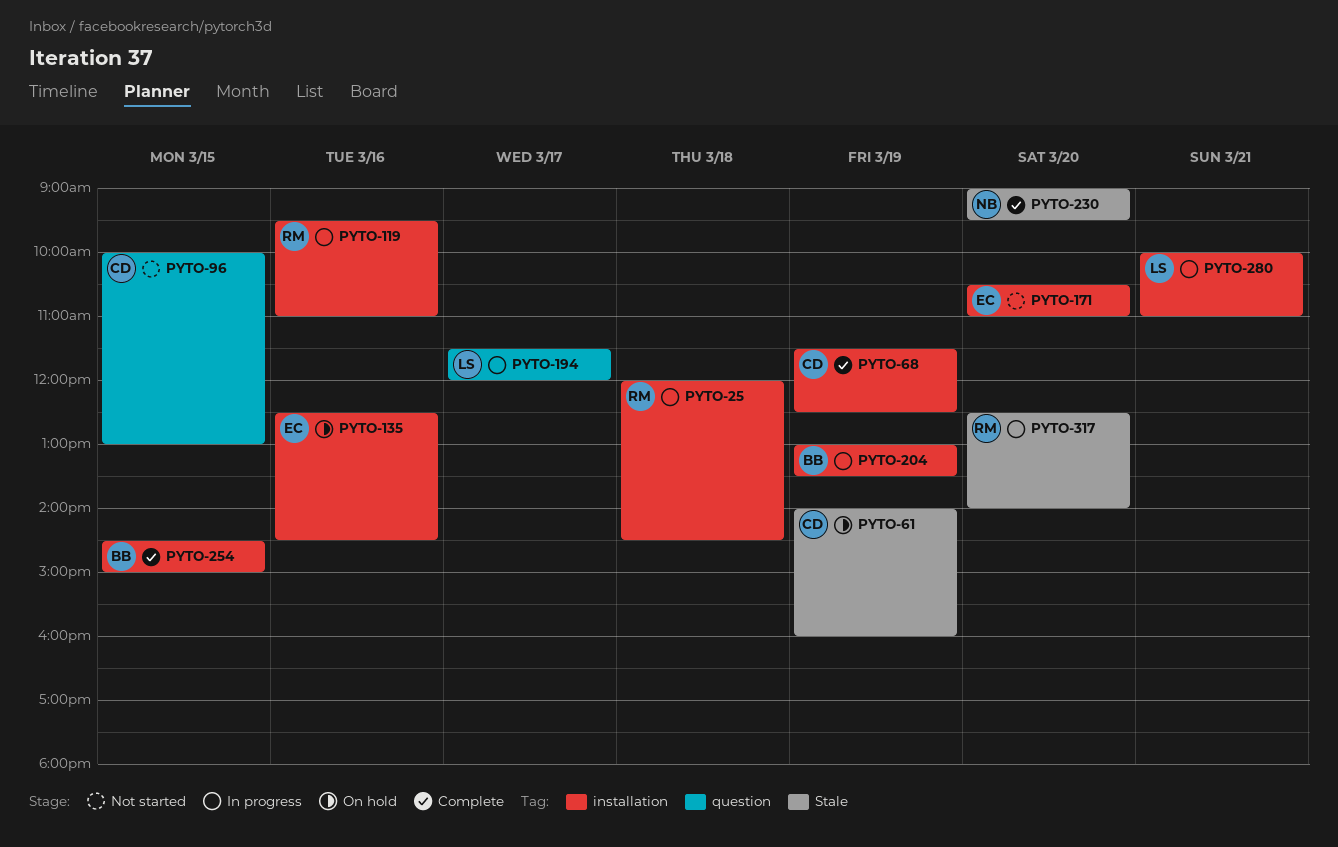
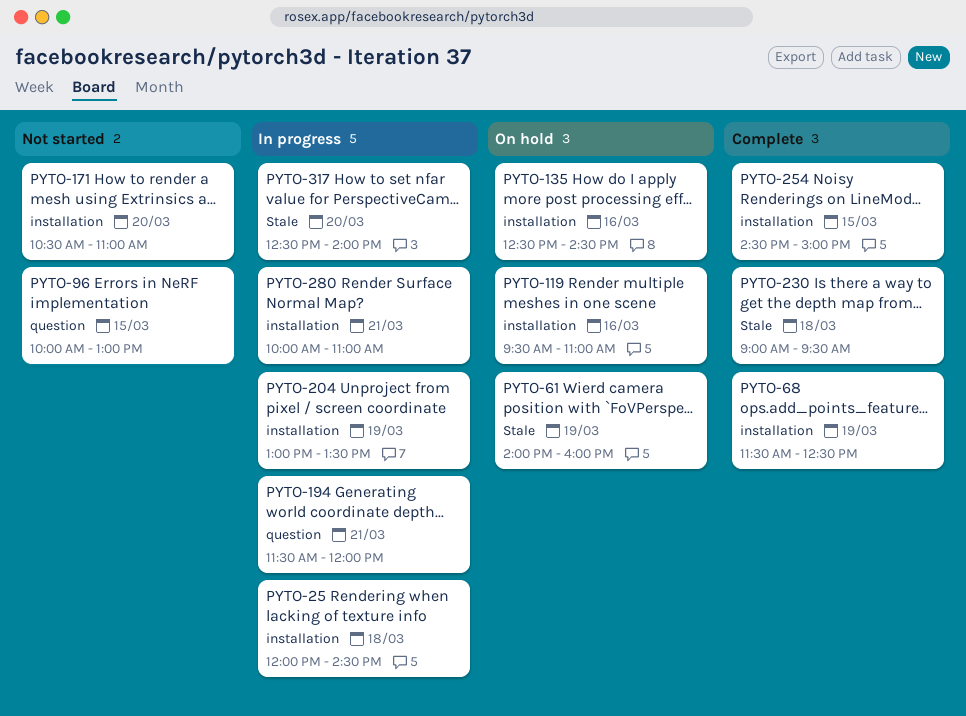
PYTO-119, status: In progress -> On hold
PYTO-194, day: Mar 17 -> Mar 21
PYTO-230, day: Mar 20 -> Mar 18

